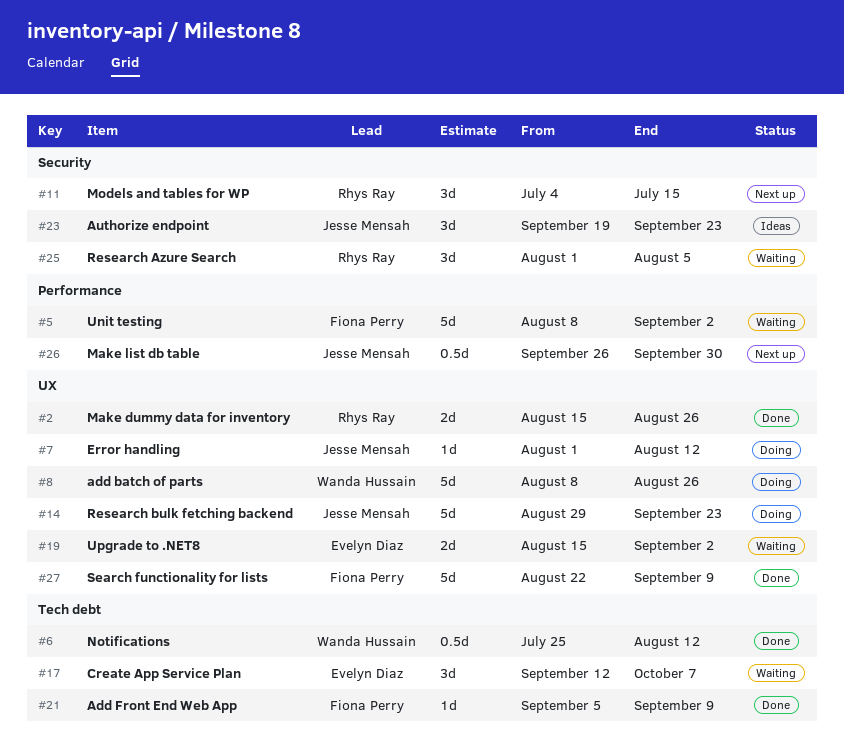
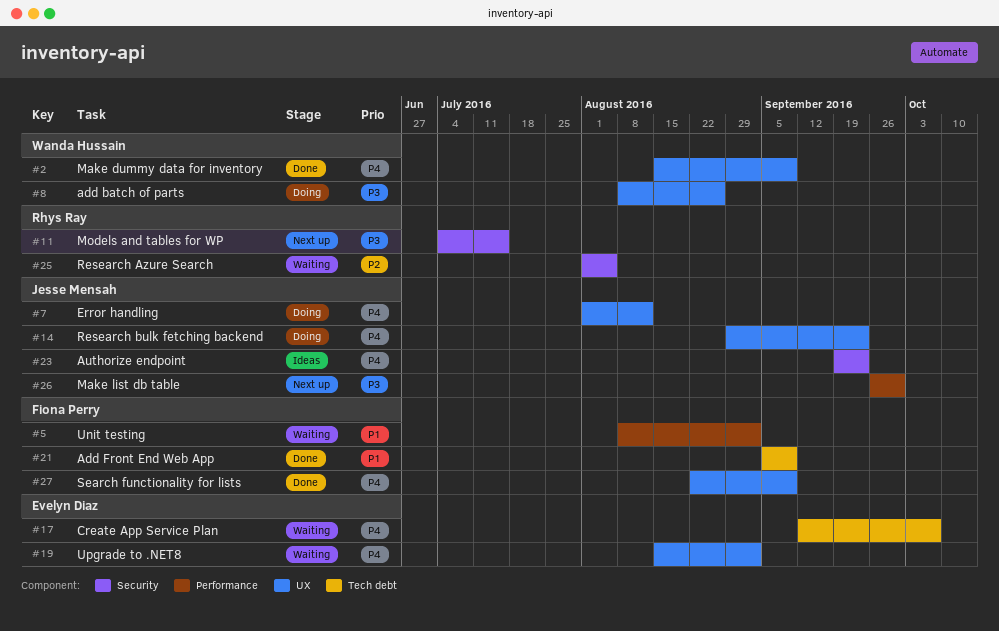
#2, owner: Rhys Ray -> Wanda Hussain
#2, due: Aug 26 -> Sep 9
#6: present -> none

